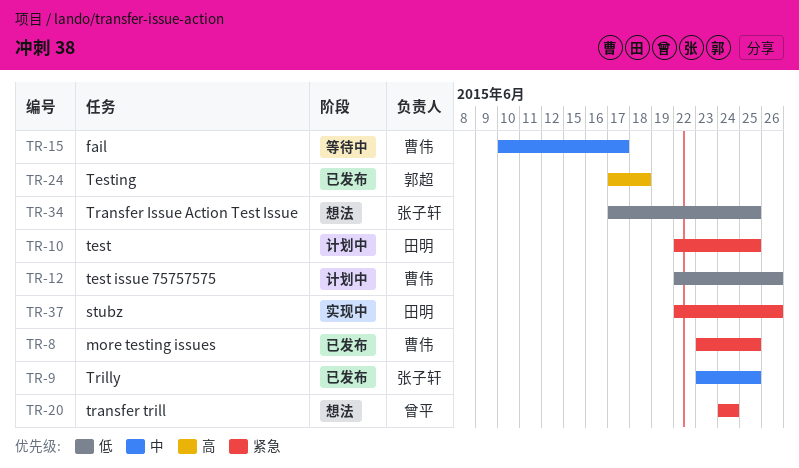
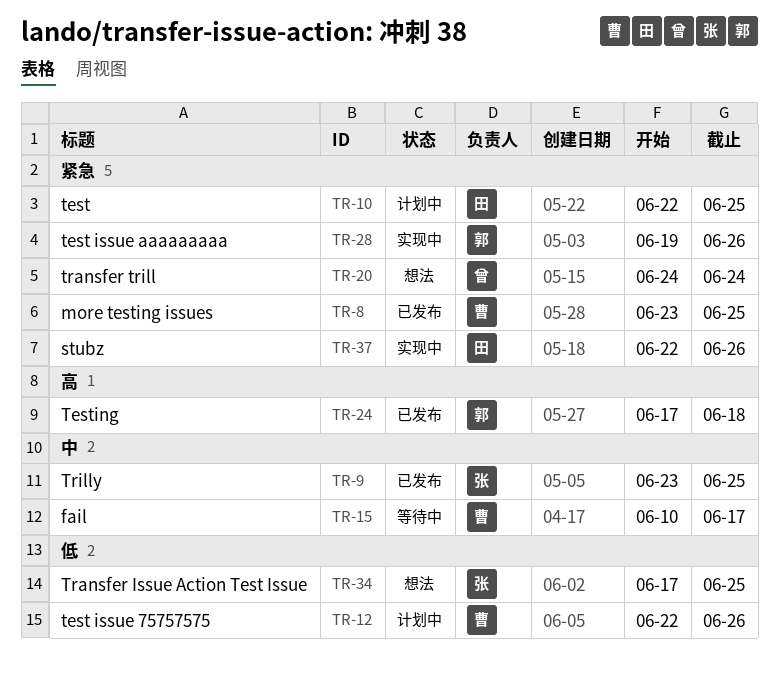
TR-28: none -> present

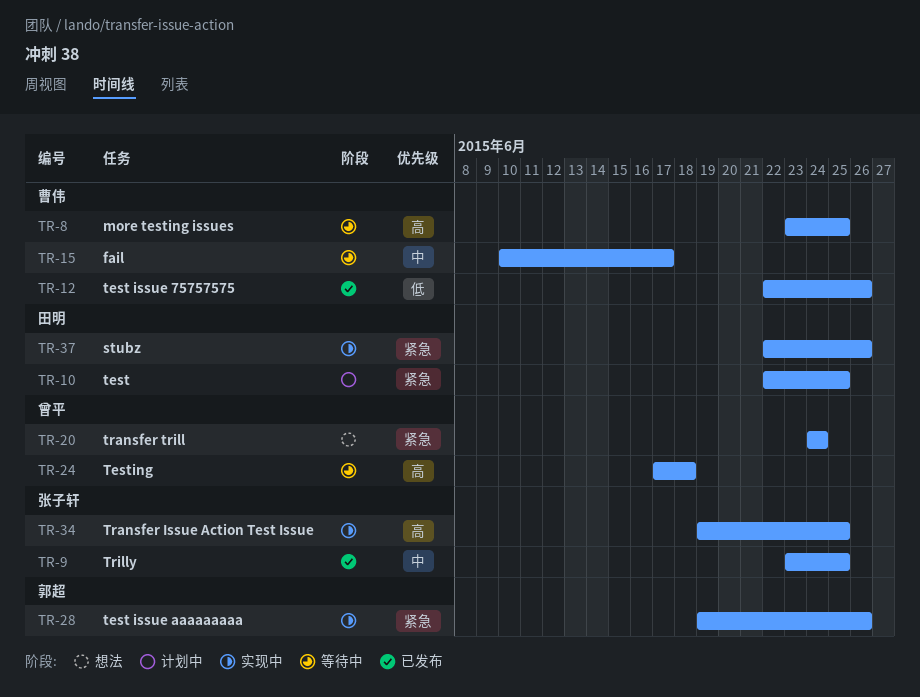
TR-8, status: 已发布 -> 等待中
TR-8, priority: 紧急 -> 高
TR-12, status: 计划中 -> 已发布
TR-24, status: 已发布 -> 等待中
TR-24, owner: 郭超 -> 曾平
TR-34, status: 想法 -> 实现中
TR-34, priority: 低 -> 高
TR-34, start: Jun 17 -> Jun 19

